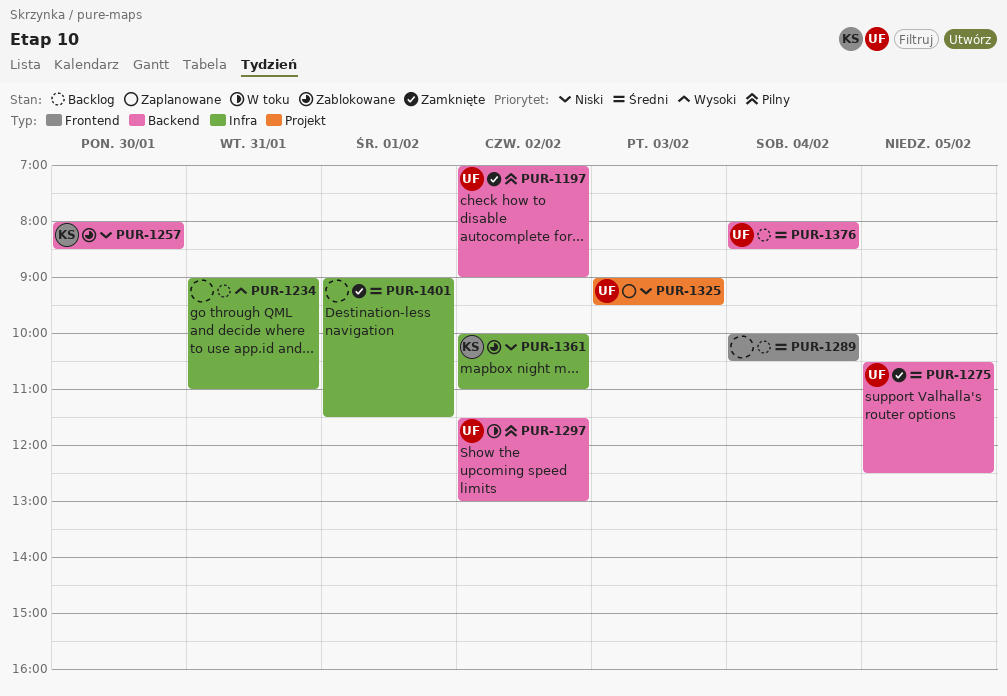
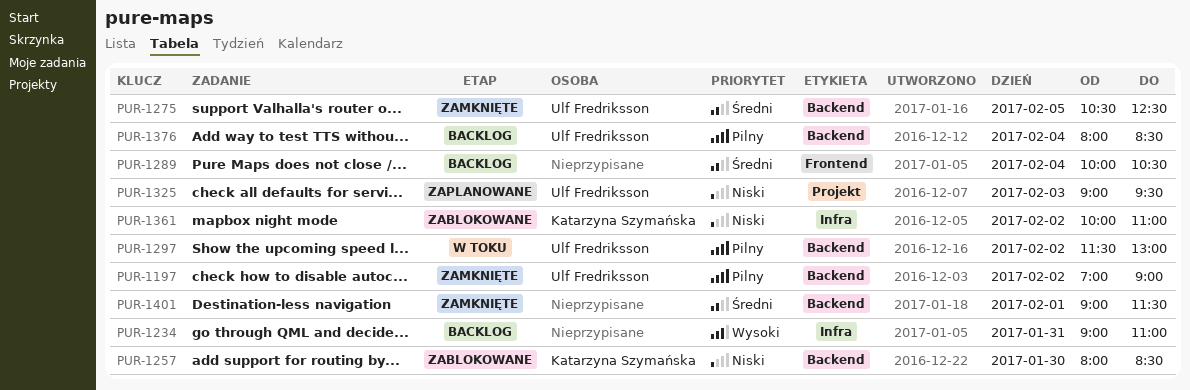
PUR-1376, priority: Średni -> Pilny
PUR-1401, label: Infra -> Backend

